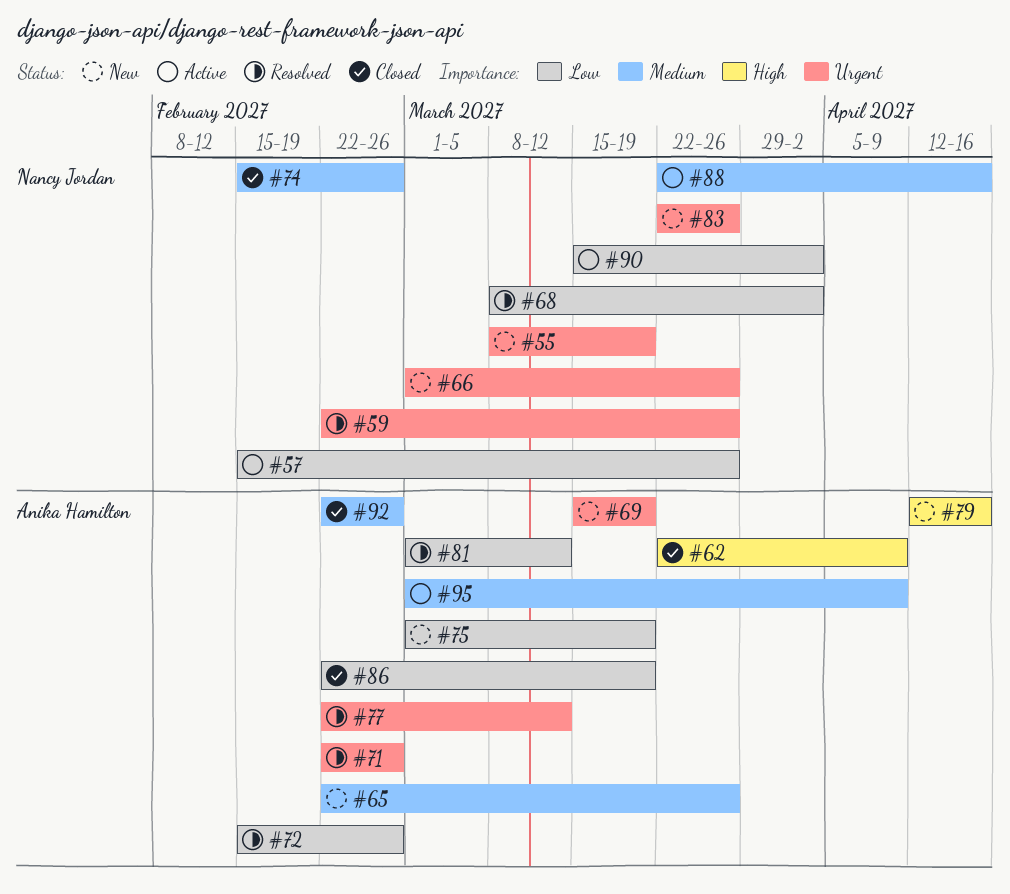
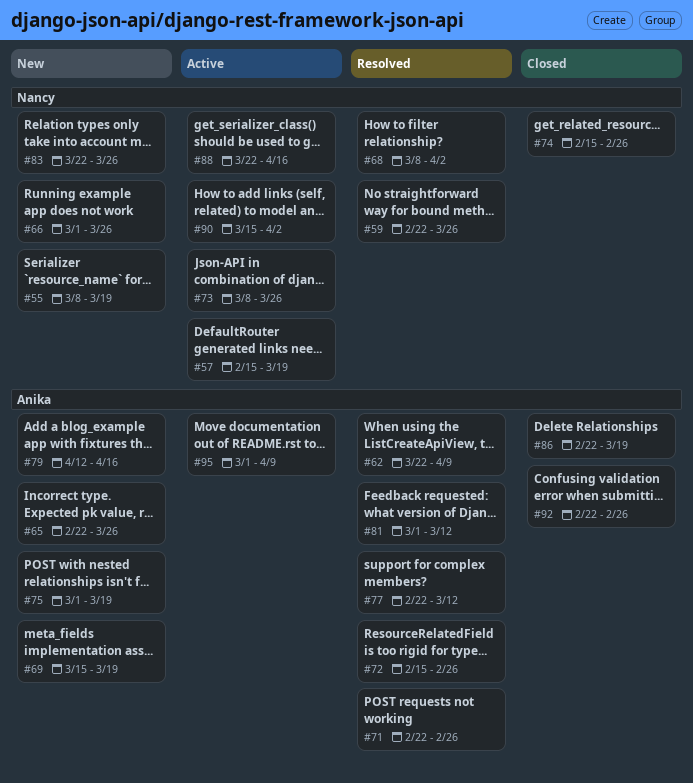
#57, due: Mar 26 -> Mar 19
#62, status: Closed -> Resolved
#73: none -> present

